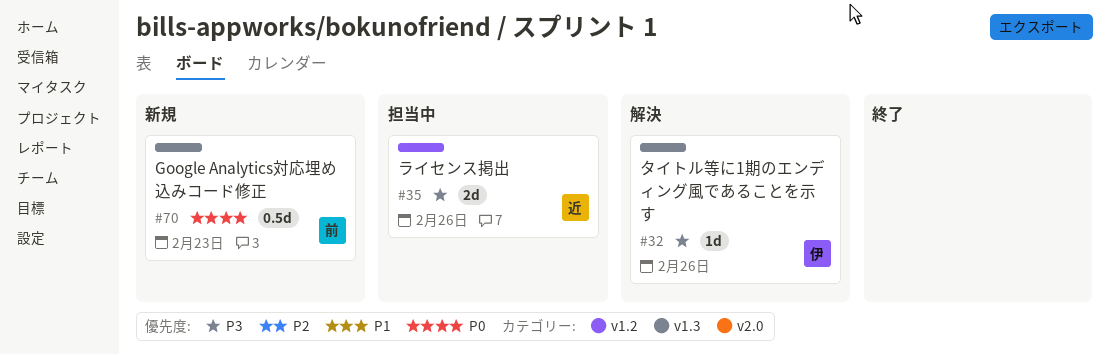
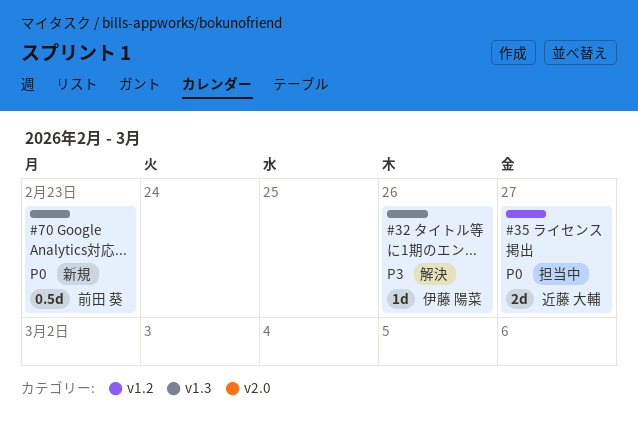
#35, priority: P3 -> P0
#35, due: Feb 26 -> Feb 27

